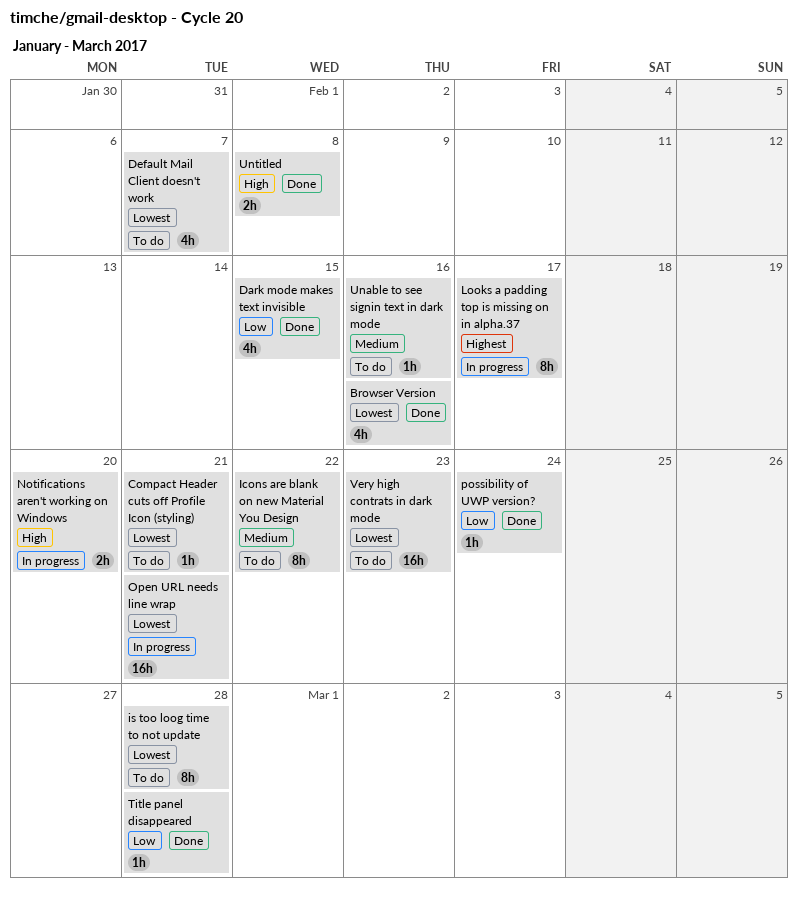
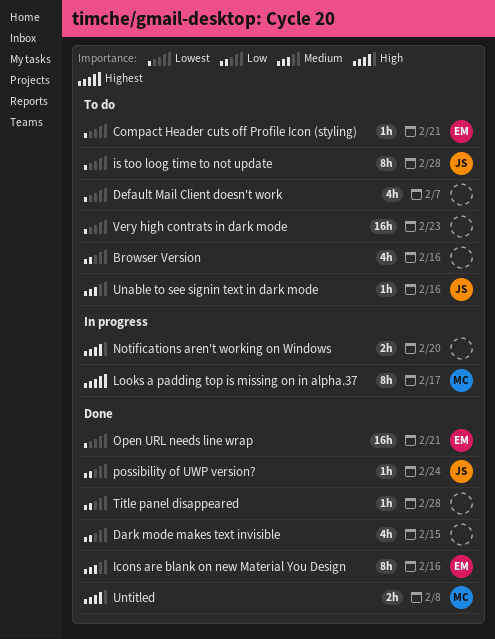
Browser Version, status: Done -> To do
Browser Version, priority: Lowest -> Low
Icons are blank on new Material You Design, status: To do -> Done
Icons are blank on new Material You Design, due: Feb 22 -> Feb 16
Open URL needs line wrap, status: In progress -> Done

